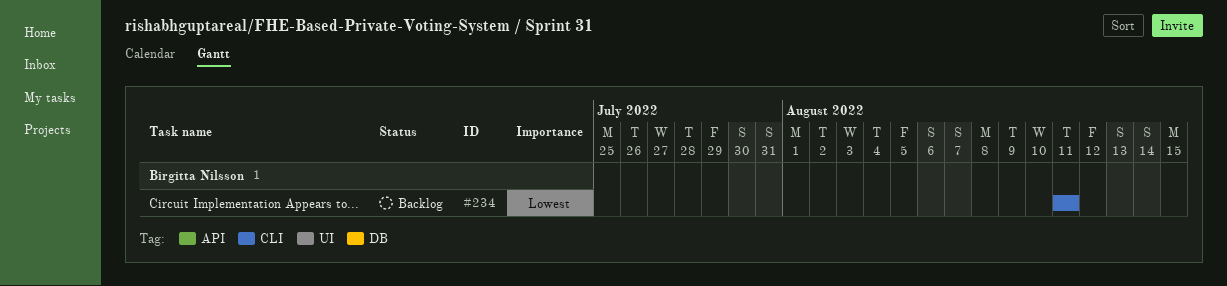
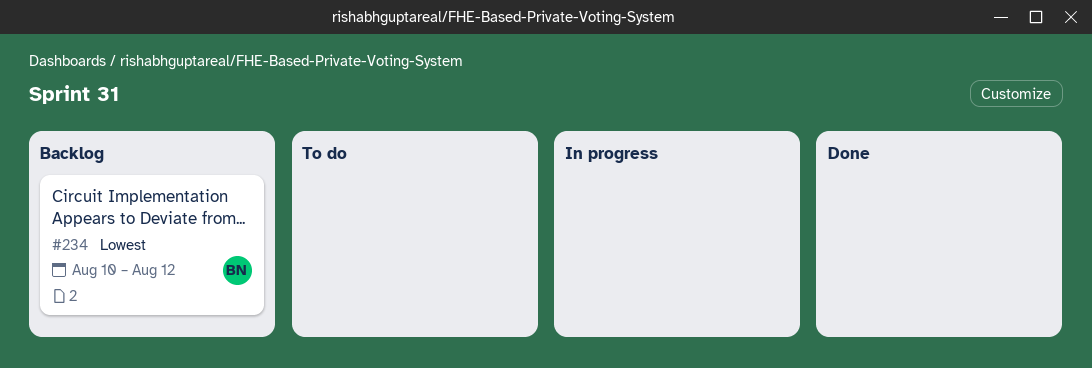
#234, start: Aug 11 -> Aug 10
#234, due: Aug 11 -> Aug 12

